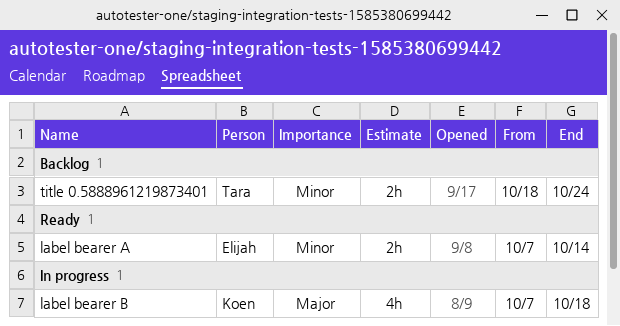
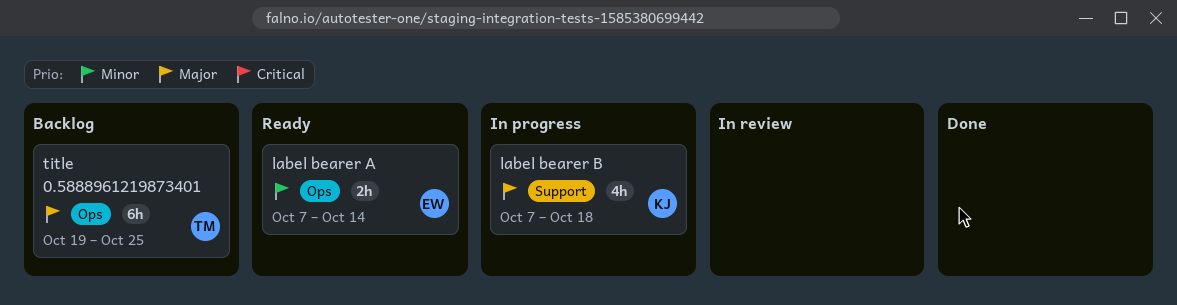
title 0.5888961219873401, priority: Minor -> Major
title 0.5888961219873401, estimate: 2h -> 6h
title 0.5888961219873401, start: Oct 18 -> Oct 19
title 0.5888961219873401, due: Oct 24 -> Oct 25

